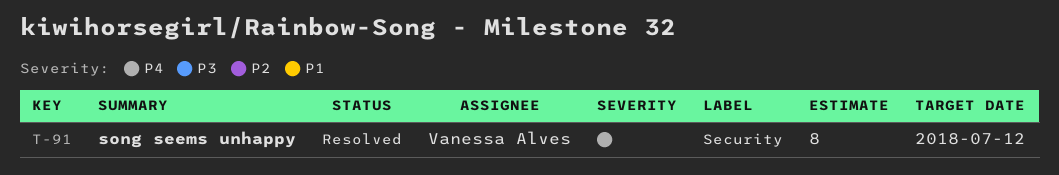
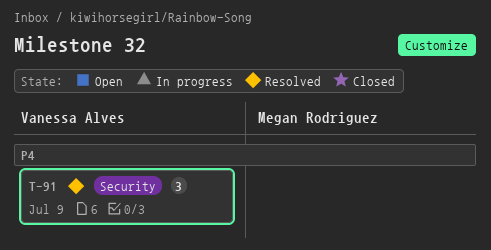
T-91, estimate: 8 -> 3
T-91, due: Jul 12 -> Jul 9

